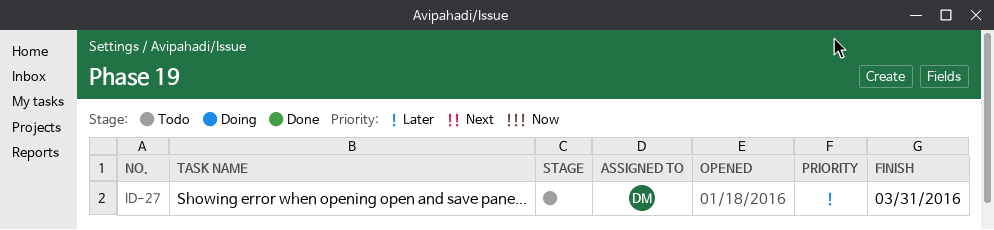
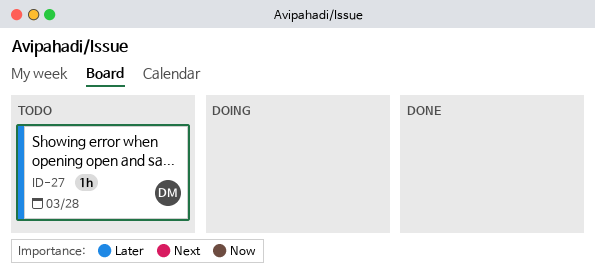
ID-27, due: Mar 31 -> Mar 28

